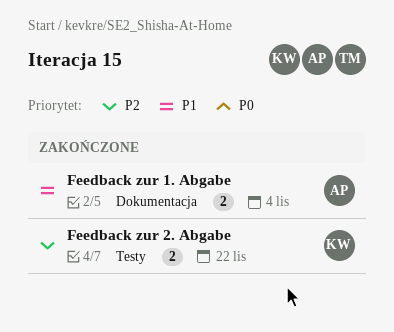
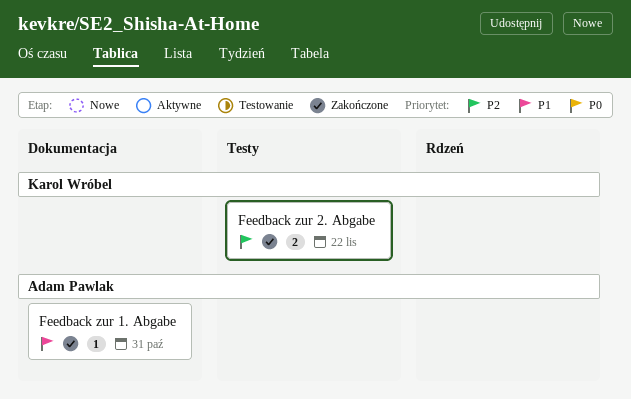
Feedback zur 1. Abgabe, estimate: 2 -> 1
Feedback zur 1. Abgabe, due: Nov 4 -> Oct 31

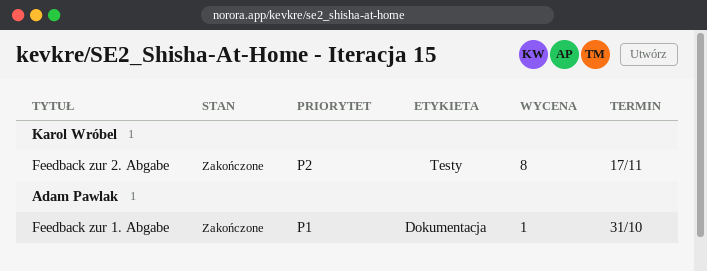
Feedback zur 2. Abgabe, estimate: 2 -> 8
Feedback zur 2. Abgabe, due: Nov 22 -> Nov 17

